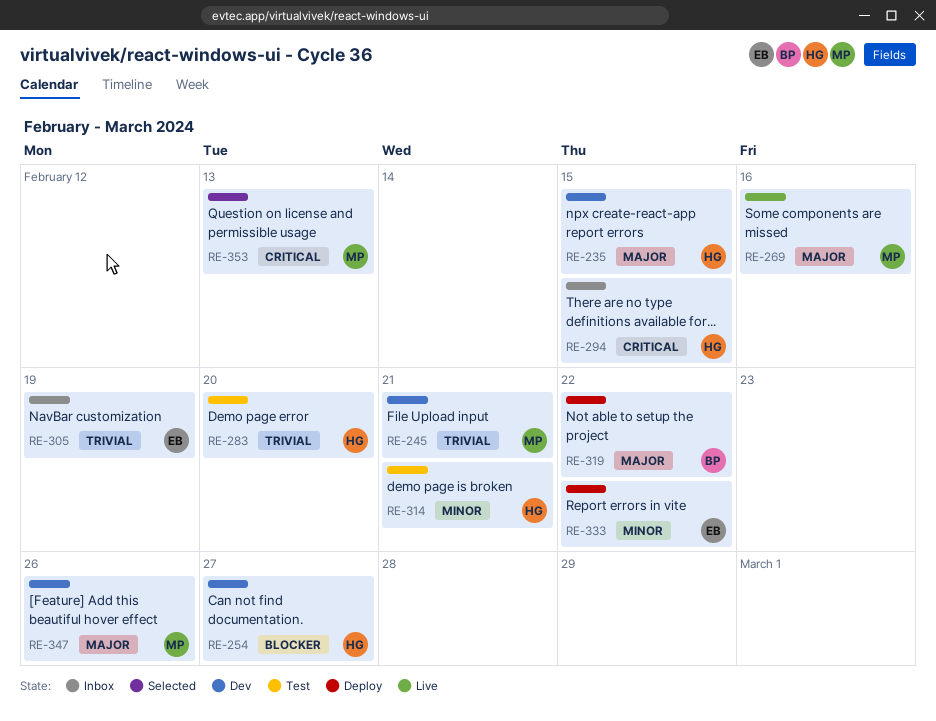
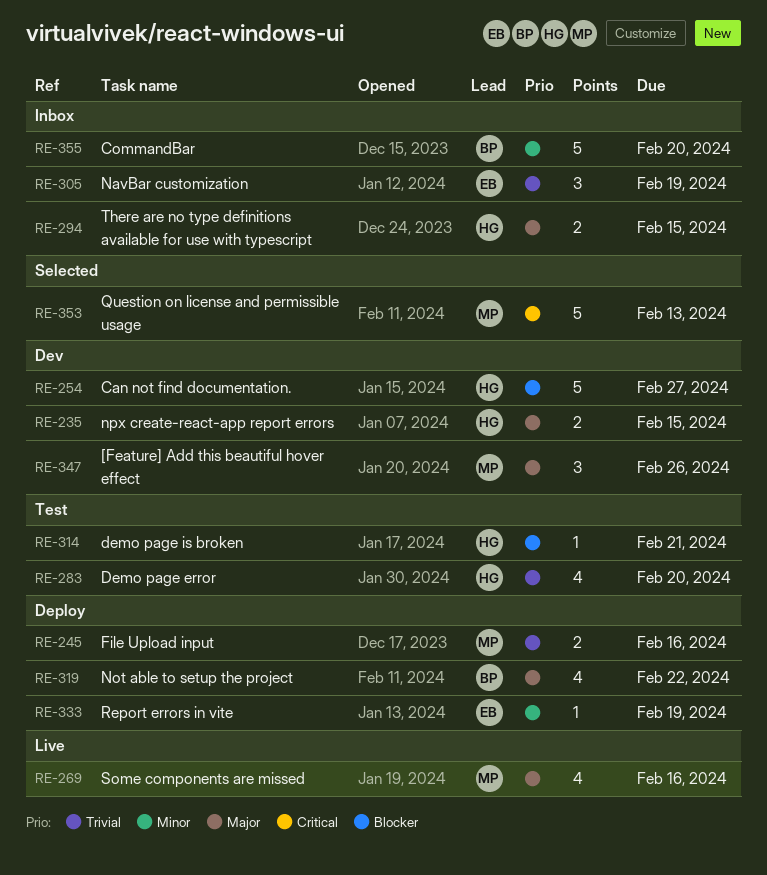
RE-245, status: Dev -> Deploy
RE-245, due: Feb 21 -> Feb 16
RE-294, priority: Critical -> Major
RE-314, priority: Minor -> Blocker
RE-333, due: Feb 22 -> Feb 19
RE-355: none -> present

